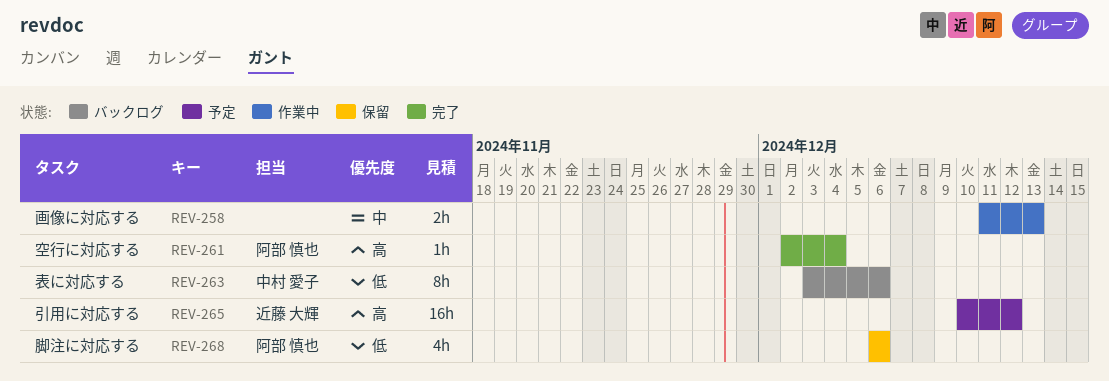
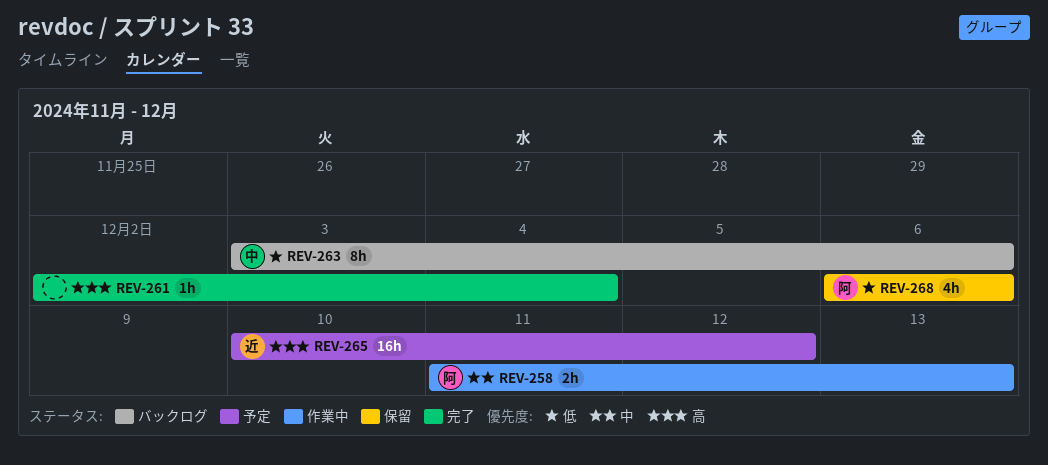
REV-258, owner: none -> 阿部 慎也
REV-261, owner: 阿部 慎也 -> none

